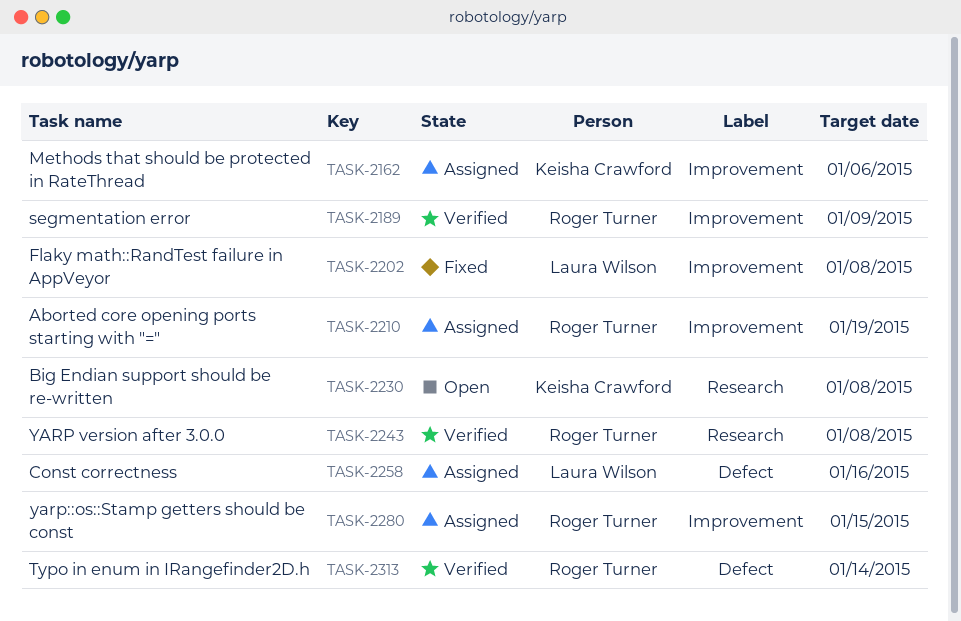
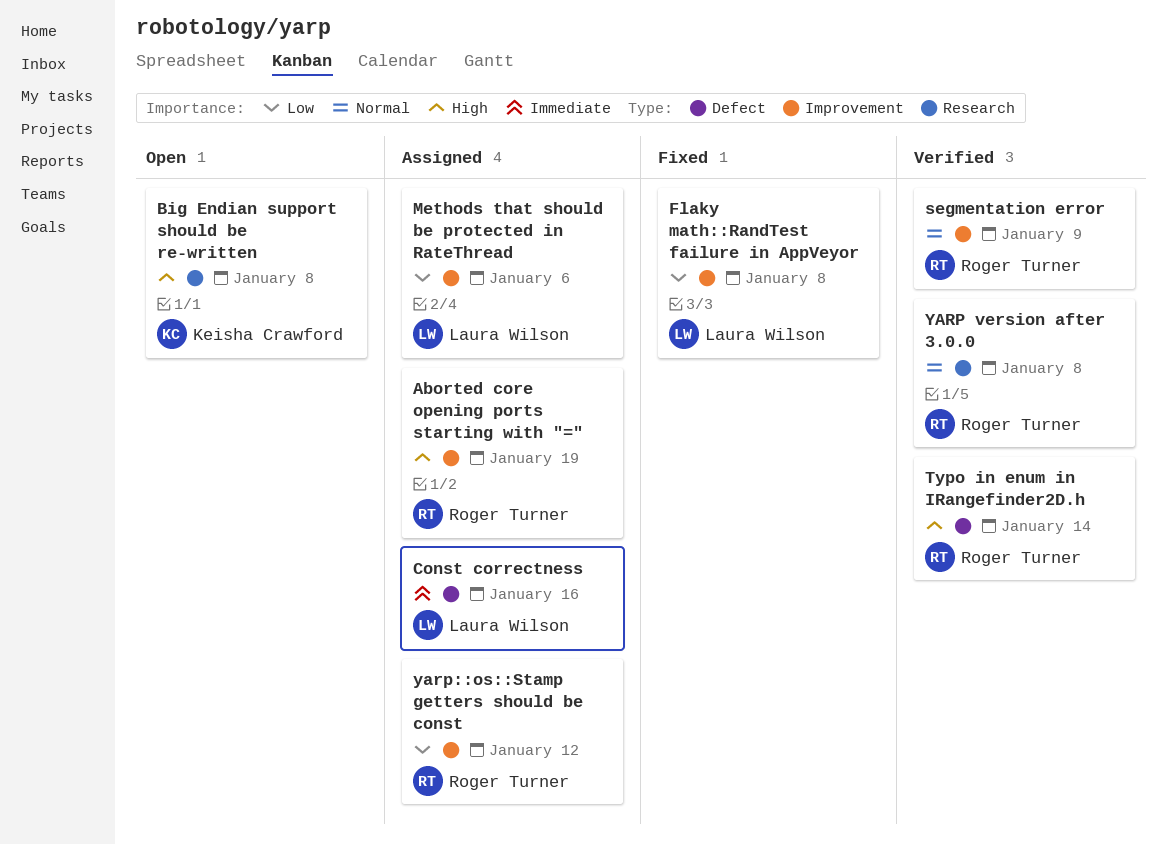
Methods that should be protected in RateThread, owner: Keisha Crawford -> Laura Wilson
yarp::os::Stamp getters should be const, due: Jan 15 -> Jan 12

